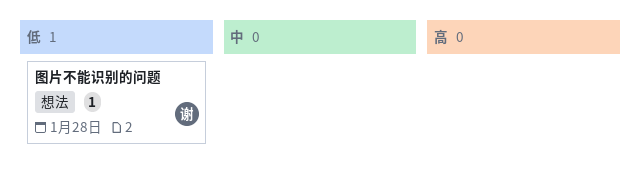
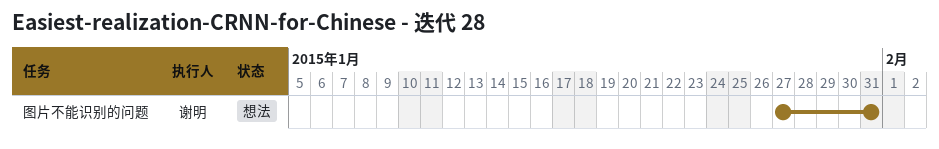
图片不能识别的问题, due: Jan 28 -> Jan 31

